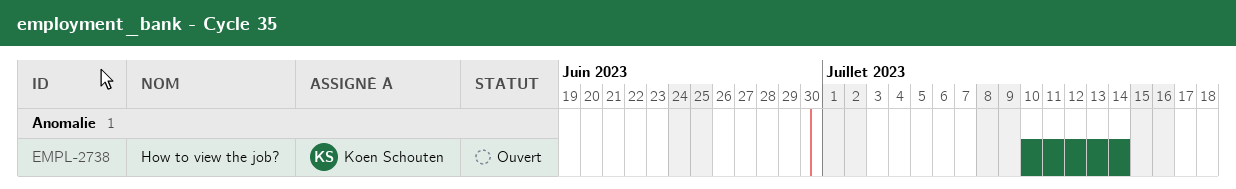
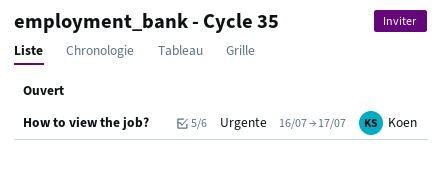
How to view the job?, start: Jul 10 -> Jul 16
How to view the job?, due: Jul 14 -> Jul 17

